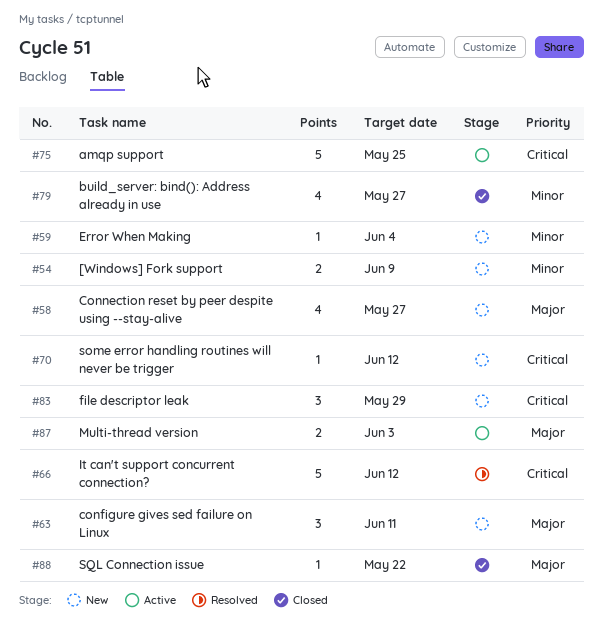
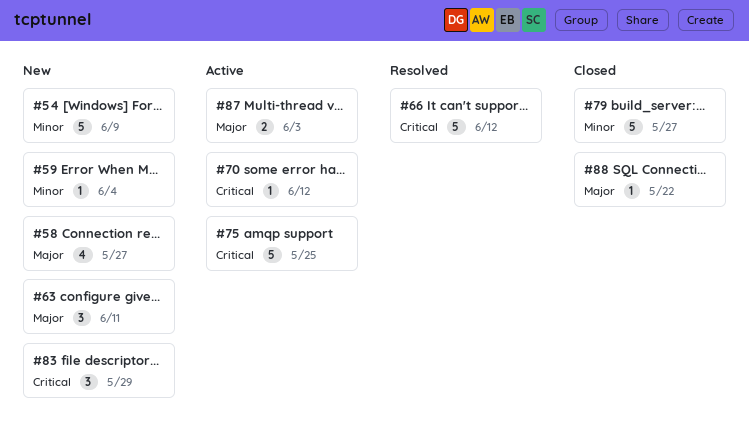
#54, estimate: 2 -> 5
#70, status: New -> Active
#79, estimate: 4 -> 5

